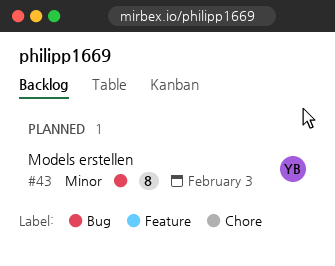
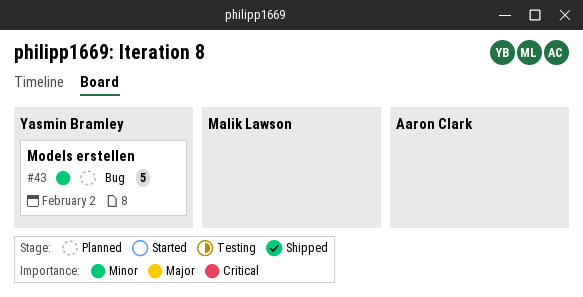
#43, estimate: 8 -> 5
#43, due: Feb 3 -> Feb 2

